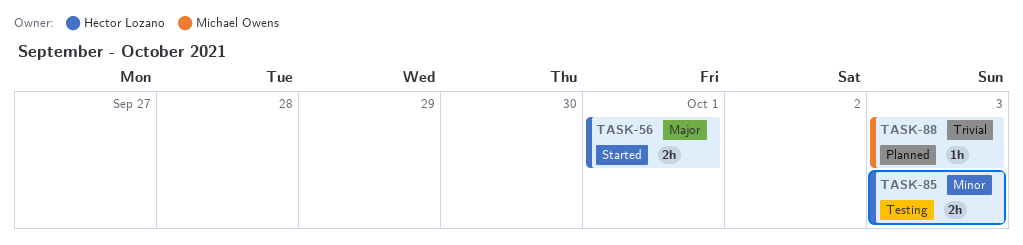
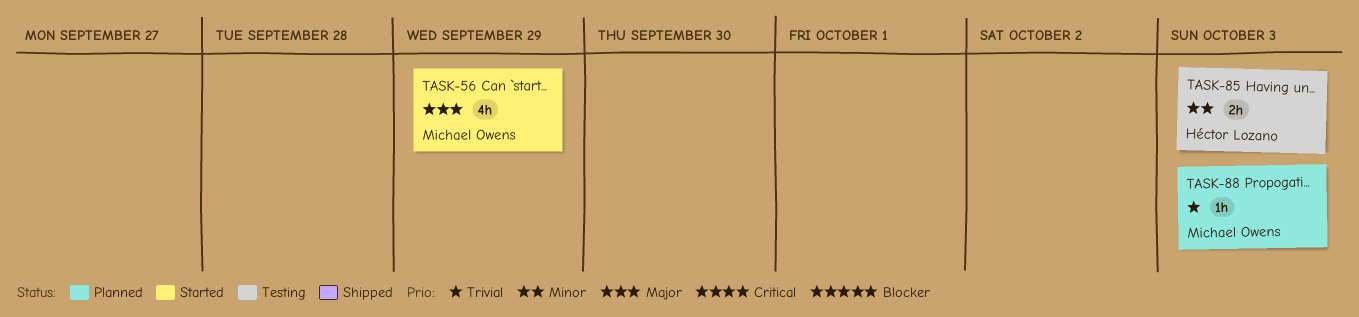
TASK-56, owner: Héctor Lozano -> Michael Owens
TASK-56, estimate: 2h -> 4h
TASK-56, due: Oct 1 -> Sep 29

